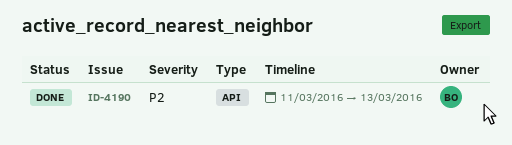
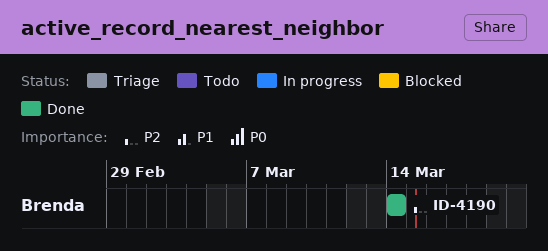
ID-4190, start: Mar 11 -> Mar 14
ID-4190, due: Mar 13 -> Mar 14

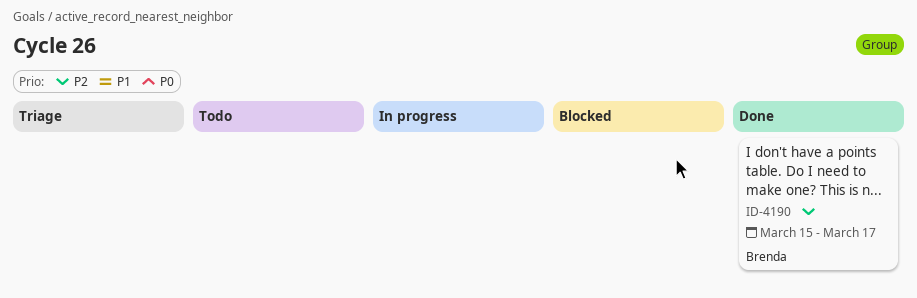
ID-4190, start: Mar 14 -> Mar 15
ID-4190, due: Mar 14 -> Mar 17

